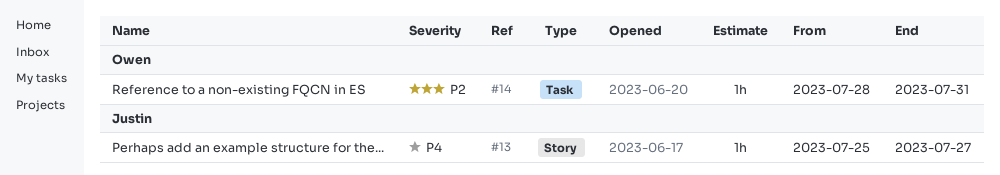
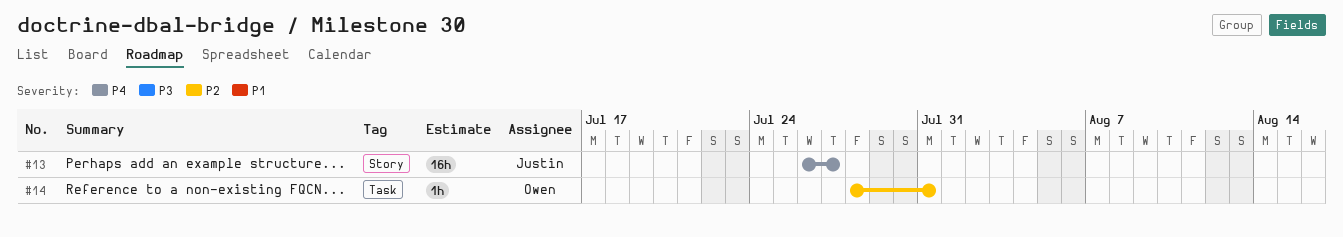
#13, estimate: 1h -> 16h
#13, start: Jul 25 -> Jul 26

